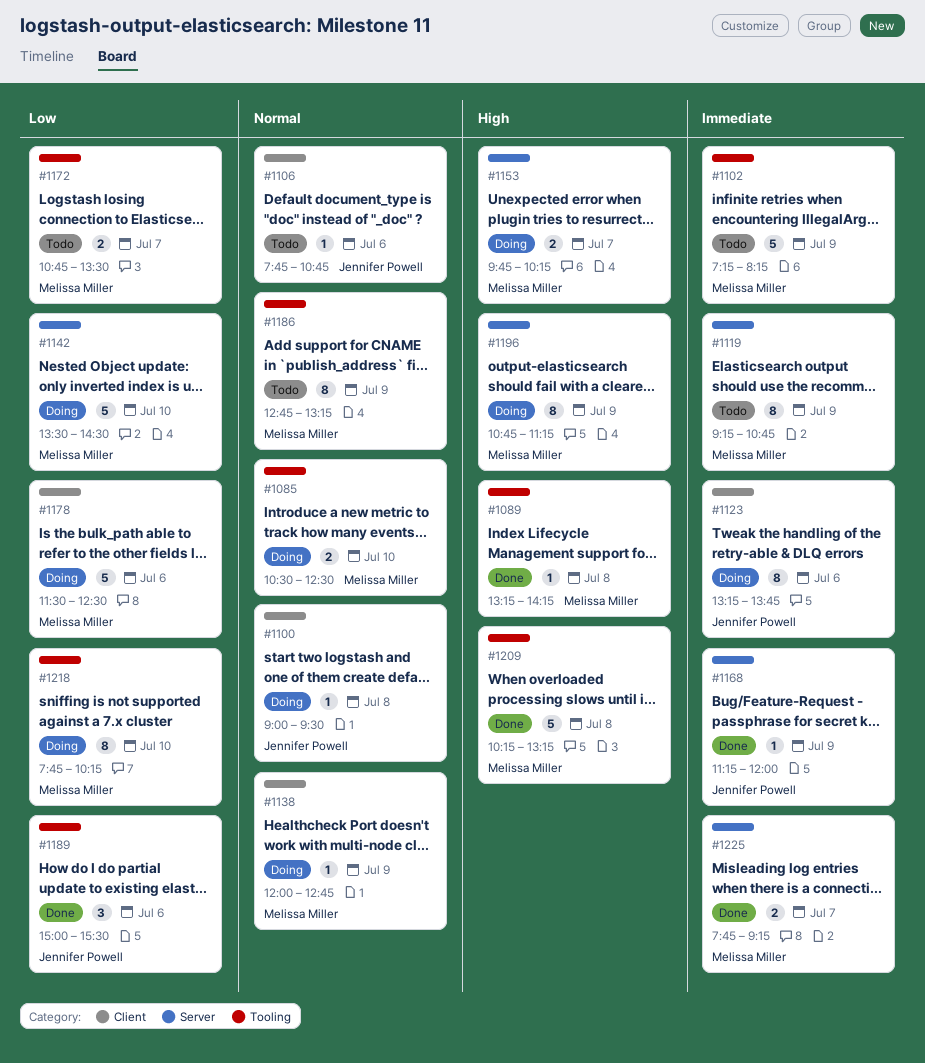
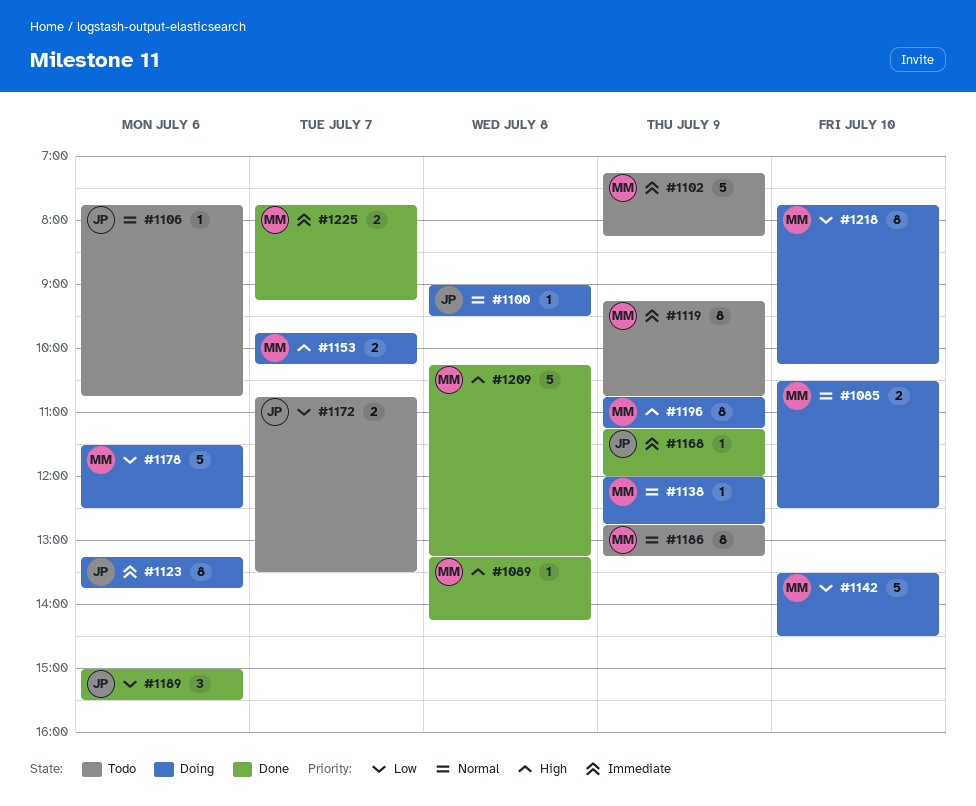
#1172, owner: Melissa Miller -> Jennifer Powell

